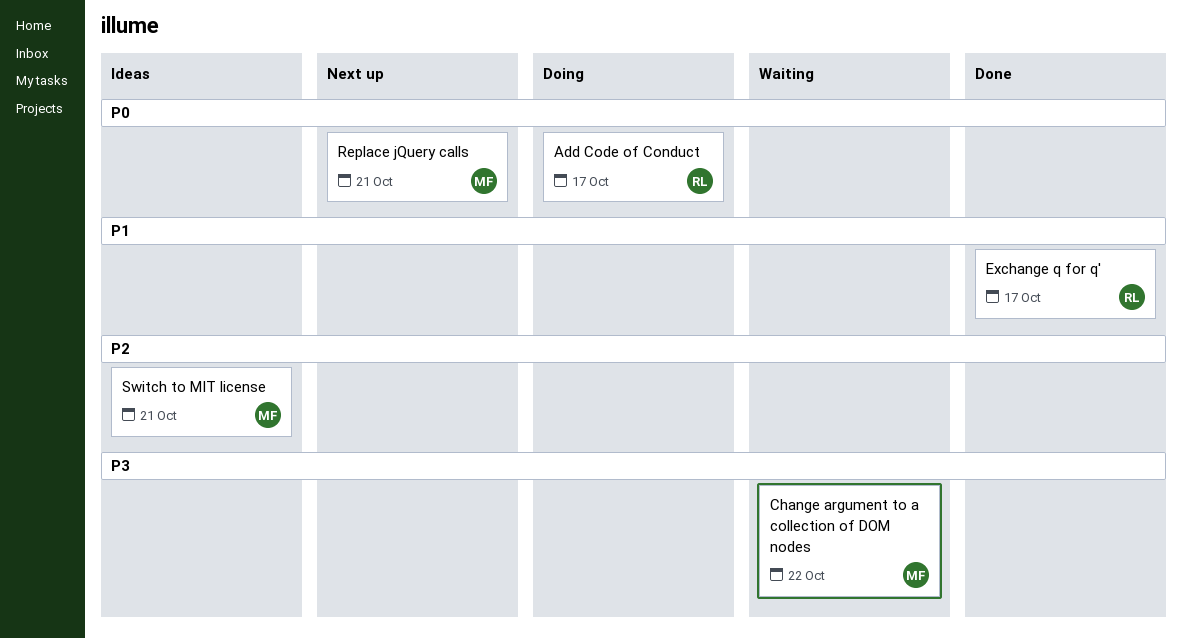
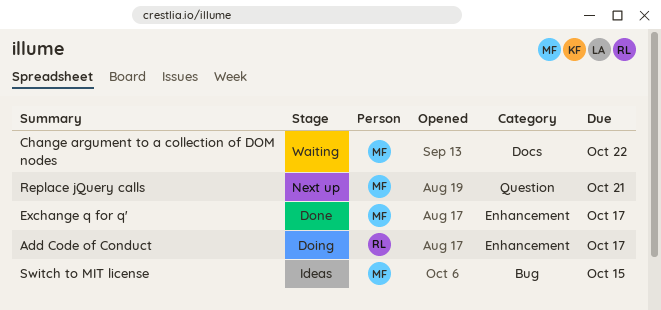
Exchange q for q', owner: RL -> MF
Switch to MIT license, due: Oct 21 -> Oct 15

